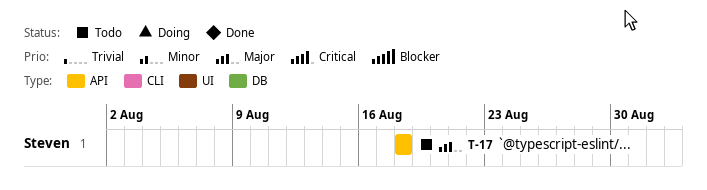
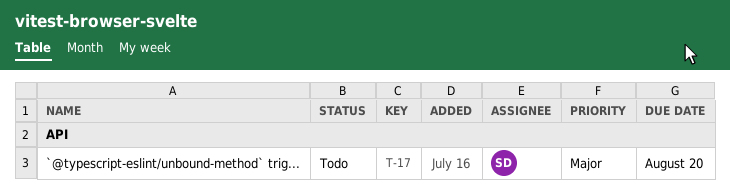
T-17, due: Aug 18 -> Aug 20

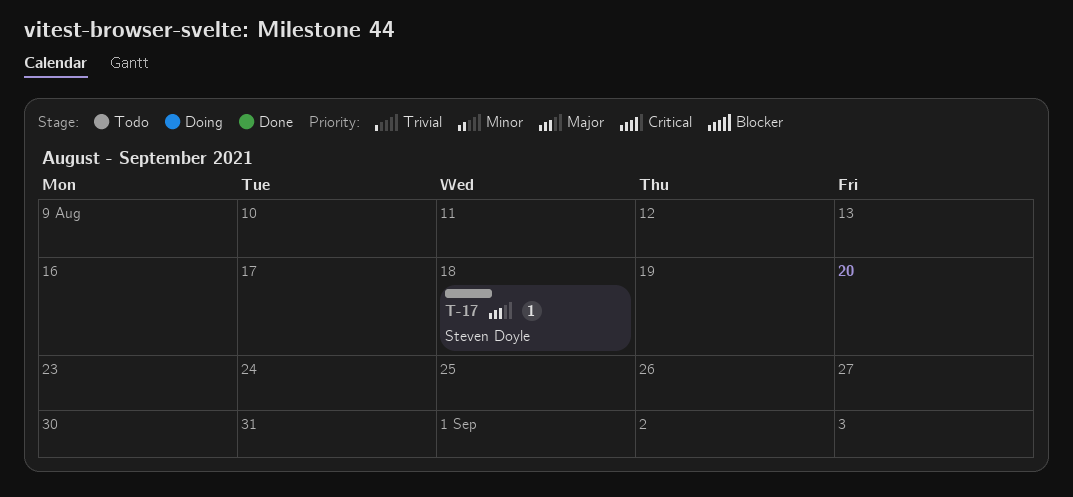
T-17, due: Aug 20 -> Aug 18

